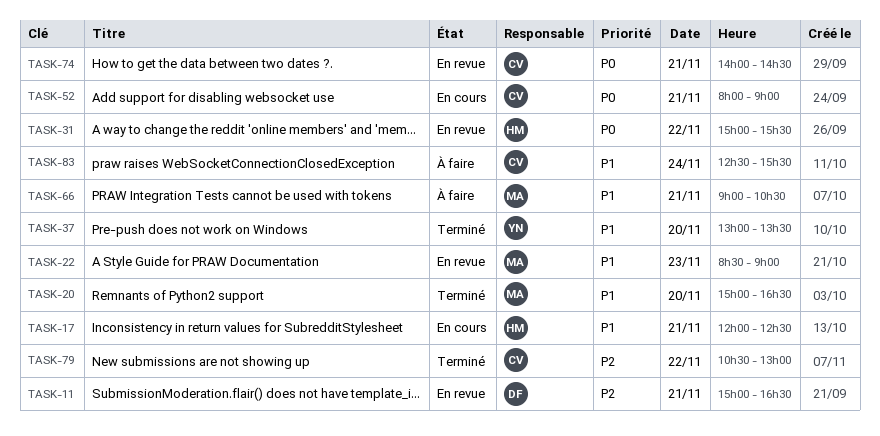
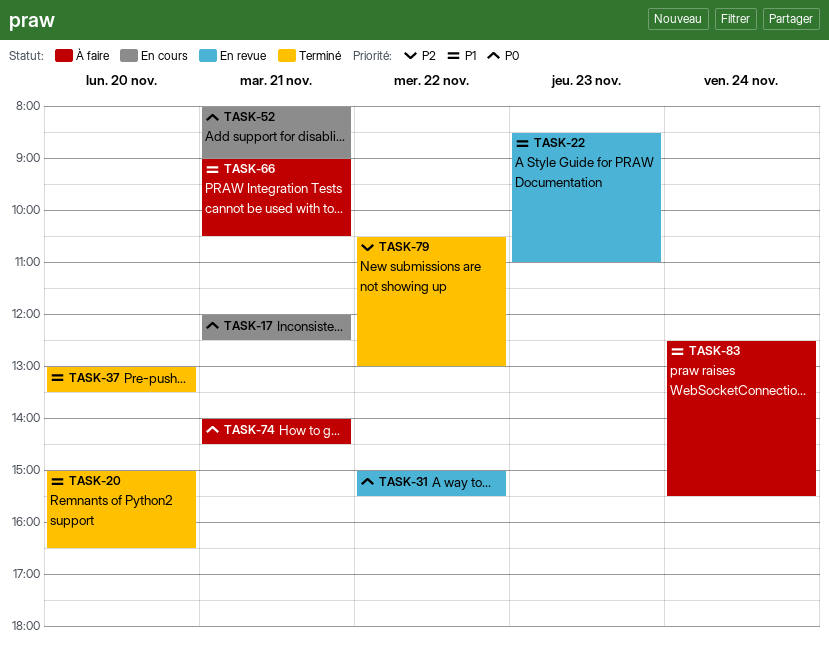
TASK-11: present -> none
TASK-17, priority: P1 -> P0
TASK-22, ends: 09:00 -> 11:00
TASK-74, status: En revue -> À faire

